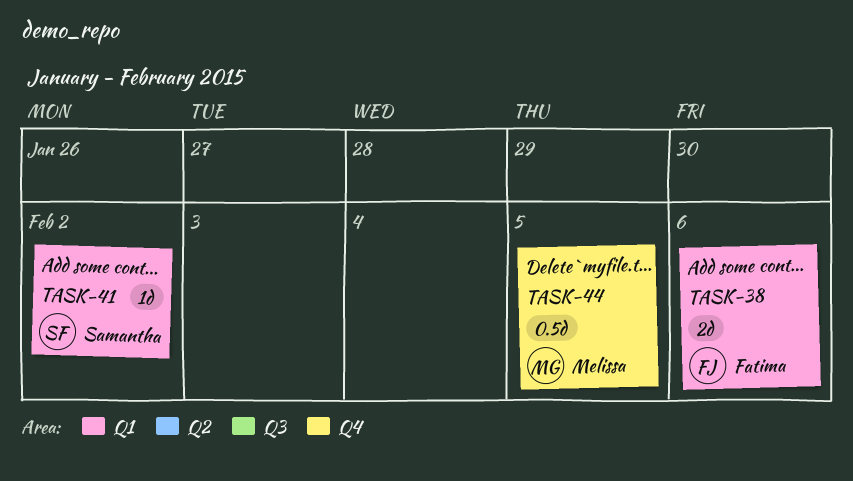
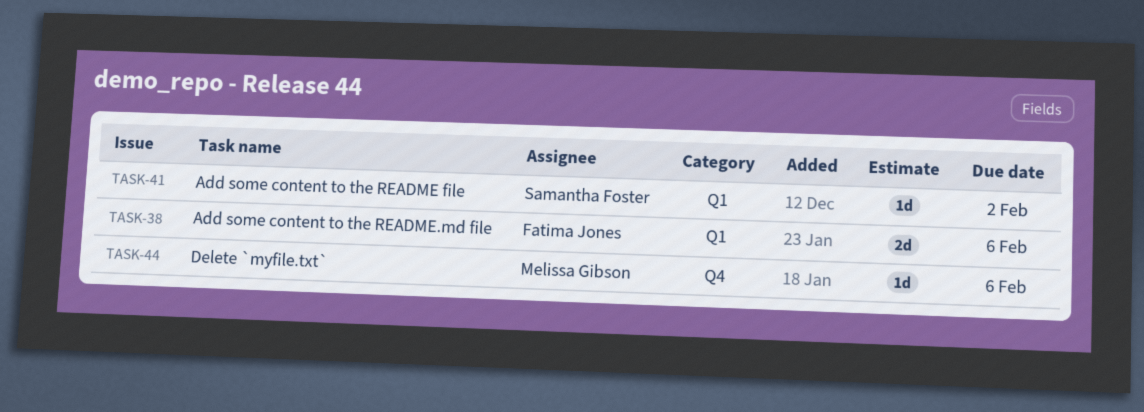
TASK-44, estimate: 0.5d -> 1d
TASK-44, due: Feb 5 -> Feb 6

